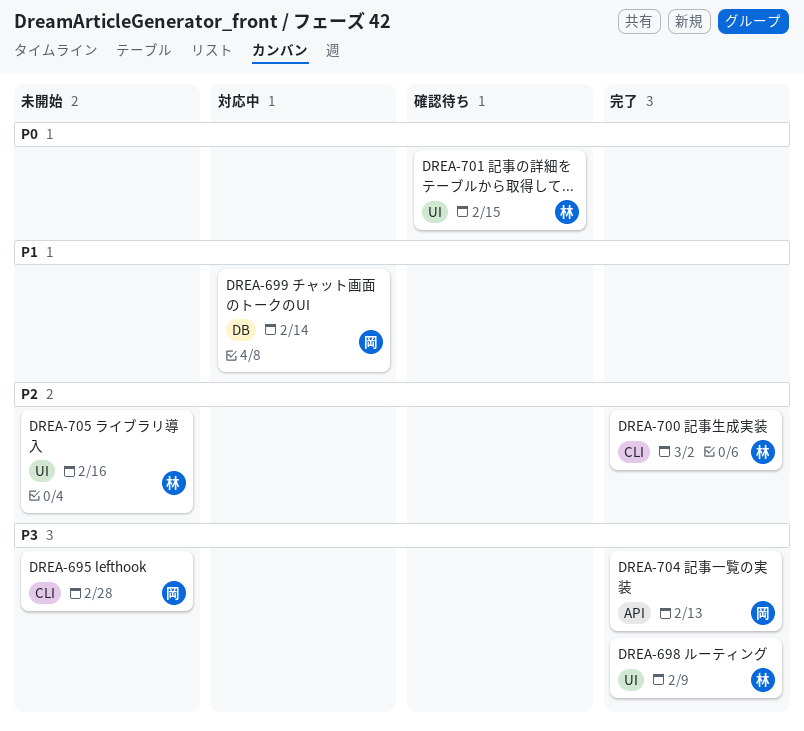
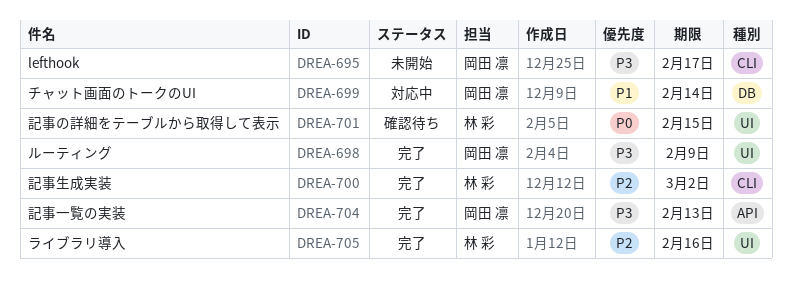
DREA-695, due: Feb 28 -> Feb 17
DREA-698, owner: 林 彩 -> 岡田 凛
DREA-705, status: 未開始 -> 完了

